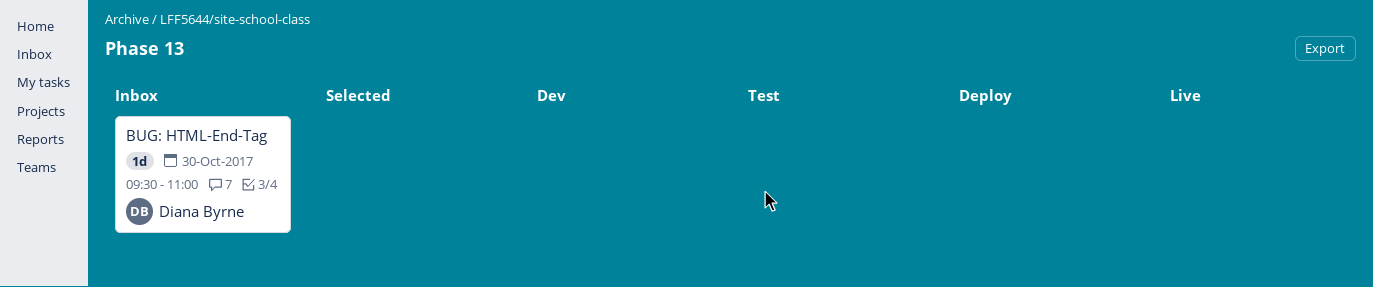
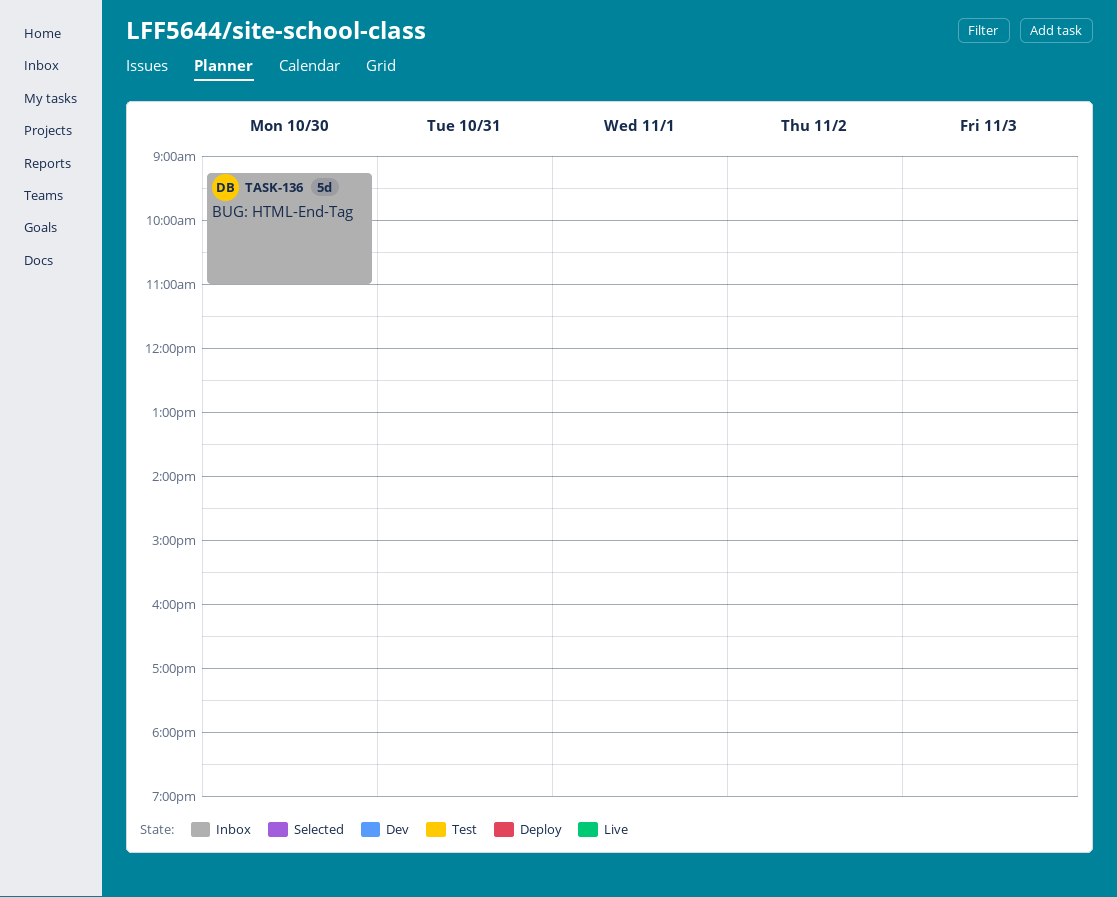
BUG: HTML-End-Tag, estimate: 1d -> 5d
BUG: HTML-End-Tag, begins: 09:30 -> 09:15

